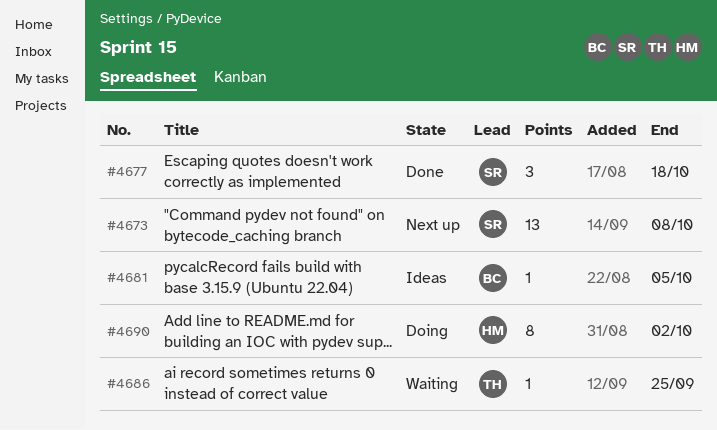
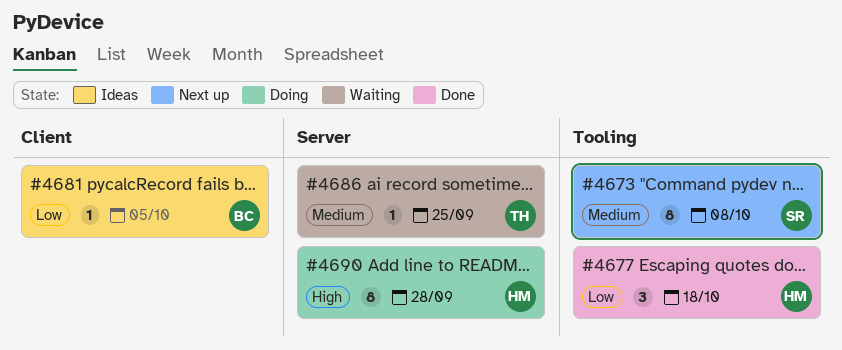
#4673, estimate: 13 -> 8
#4677, owner: SR -> HM
#4690, due: Oct 2 -> Sep 28

